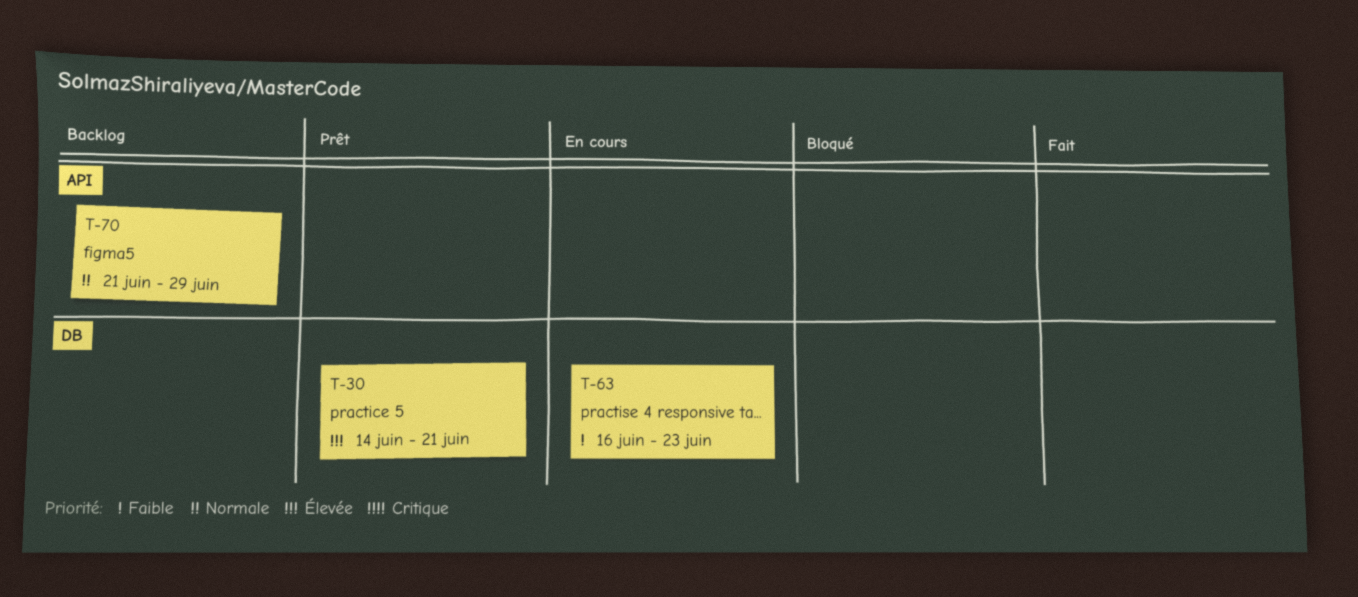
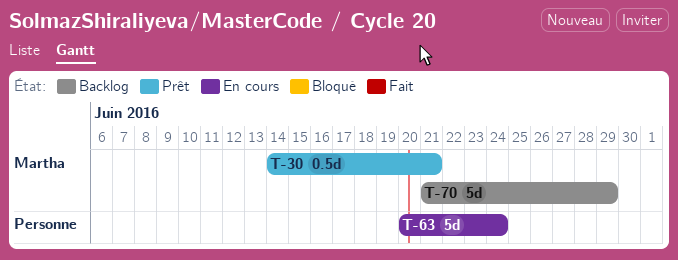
T-63, start: Jun 16 -> Jun 20
T-63, due: Jun 23 -> Jun 24

